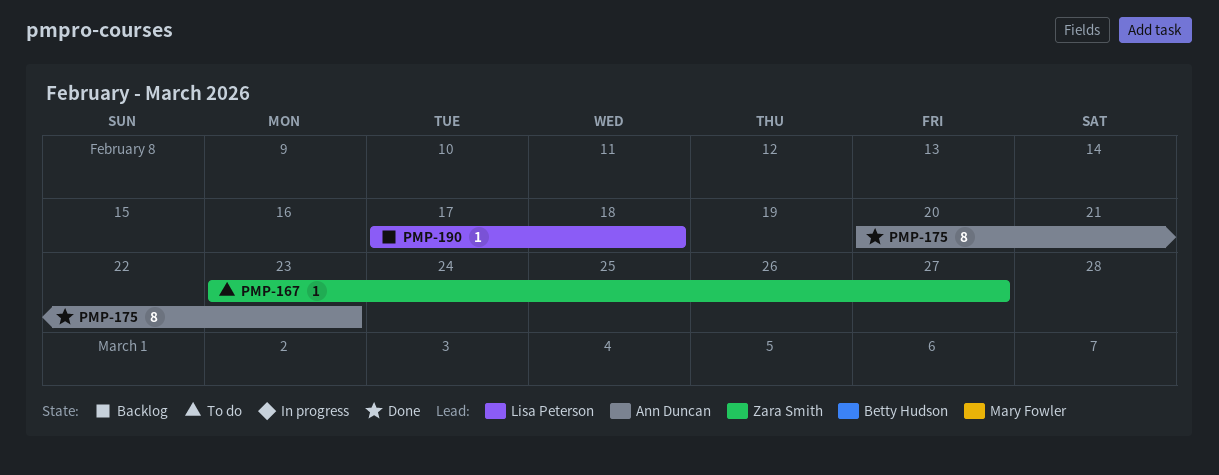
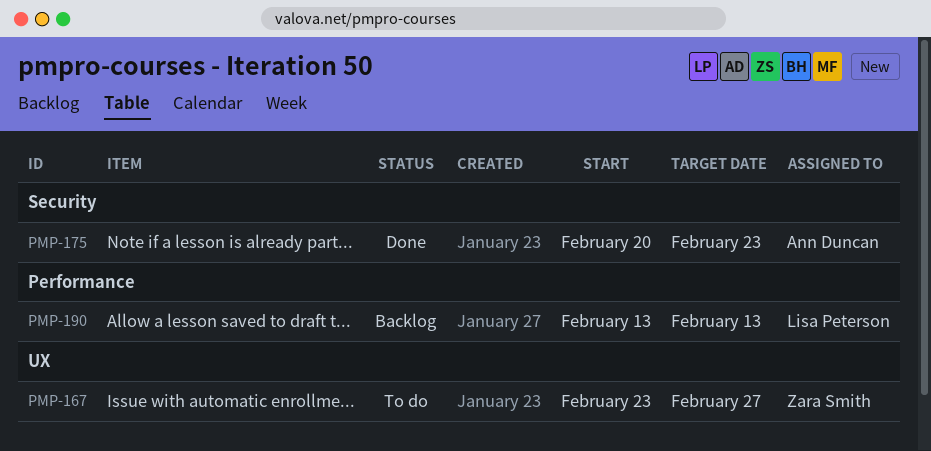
PMP-190, start: Feb 17 -> Feb 13
PMP-190, due: Feb 18 -> Feb 13

